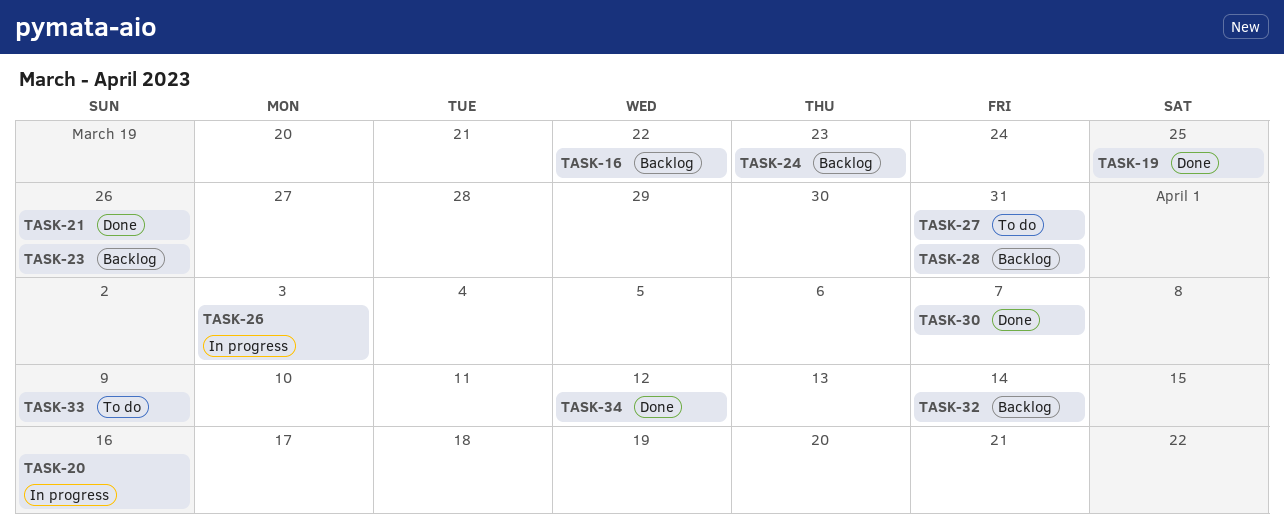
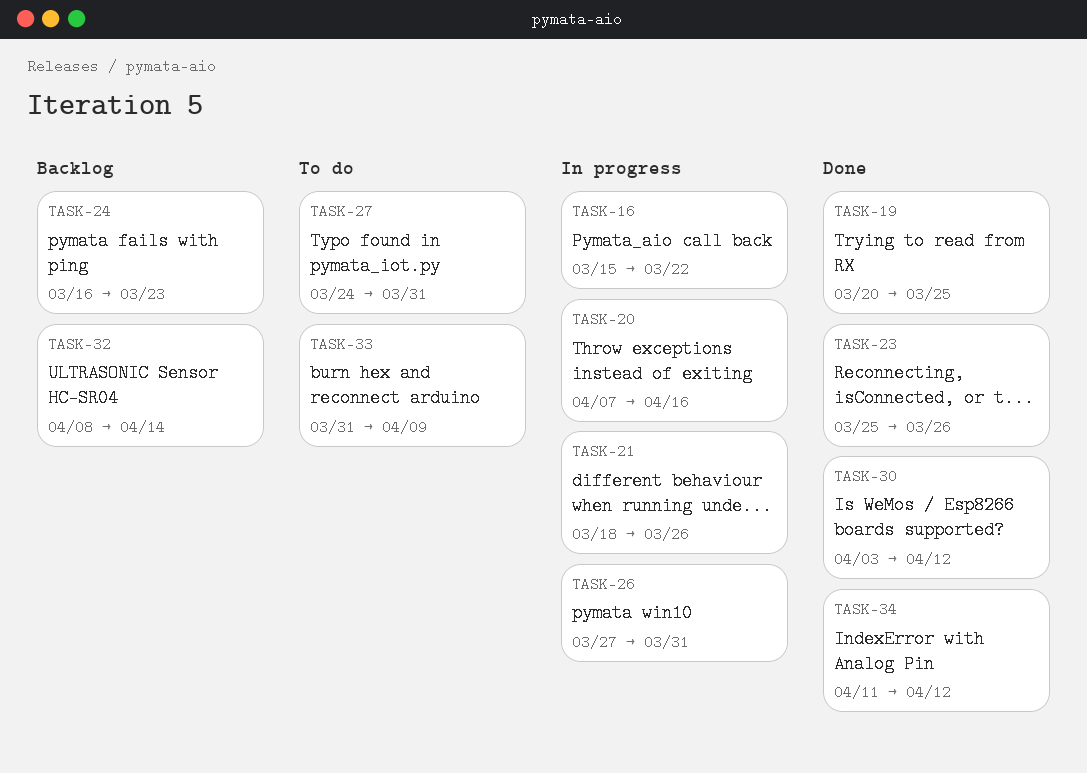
TASK-16, status: Backlog -> In progress
TASK-21, status: Done -> In progress
TASK-23, status: Backlog -> Done
TASK-26, due: Apr 3 -> Mar 31
TASK-28: present -> none
TASK-30, due: Apr 7 -> Apr 12

